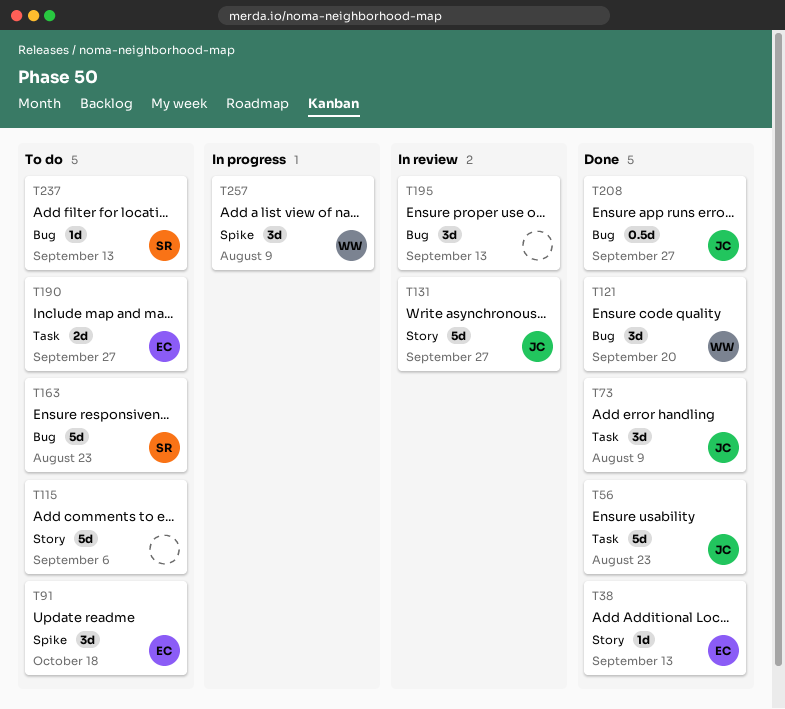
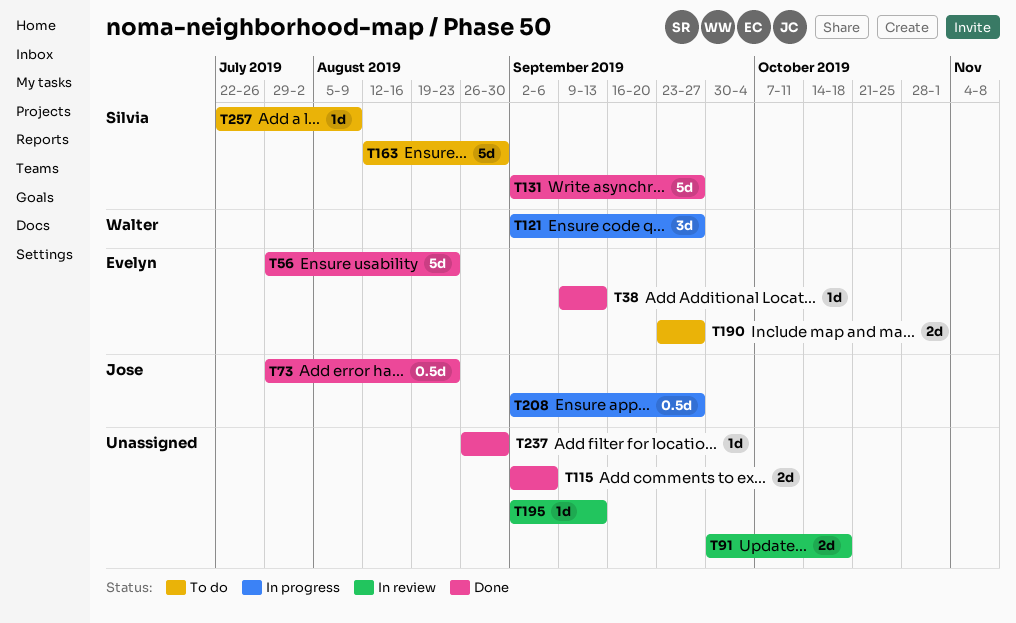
T56, owner: Jose -> Evelyn
T73, estimate: 3d -> 0.5d
T73, due: Aug 9 -> Aug 23
T91, status: To do -> In review
T91, owner: Evelyn -> none
T91, estimate: 3d -> 2d
T115, status: To do -> Done
T115, estimate: 5d -> 2d
T121, status: Done -> In progress
T121, due: Sep 20 -> Sep 27
T131, status: In review -> Done
T131, owner: Jose -> Silvia
T163, due: Aug 23 -> Aug 30
T195, estimate: 3d -> 1d
T208, status: Done -> In progress
T237, status: To do -> Done
T237, owner: Silvia -> none
T237, due: Sep 13 -> Aug 30
T257, status: In progress -> To do
T257, owner: Walter -> Silvia
T257, estimate: 3d -> 1d

